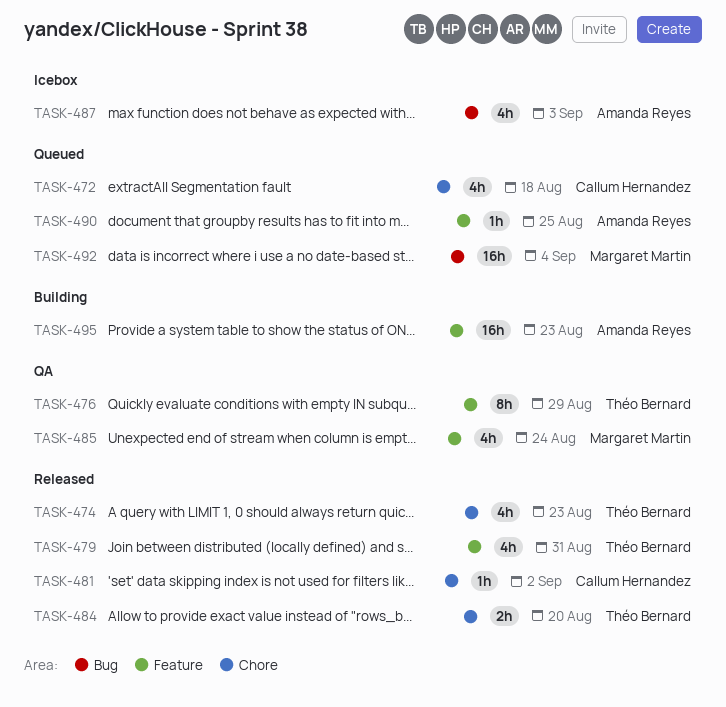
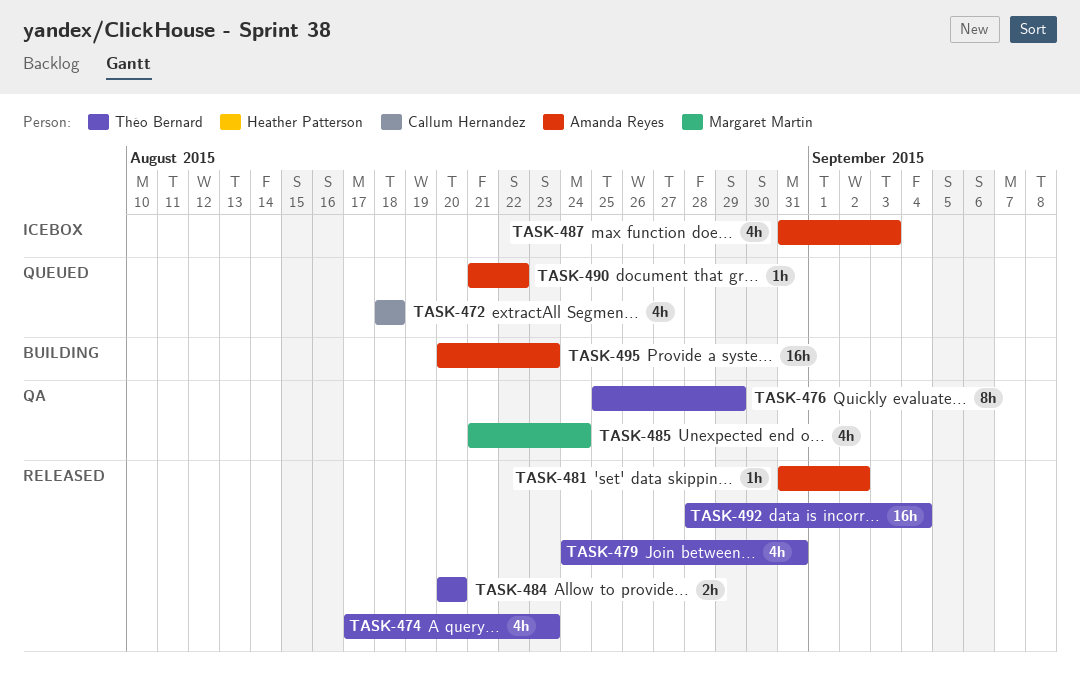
TASK-481, owner: Callum Hernandez -> Amanda Reyes
TASK-490, due: Aug 25 -> Aug 22
TASK-492, status: Queued -> Released
TASK-492, owner: Margaret Martin -> Théo Bernard

